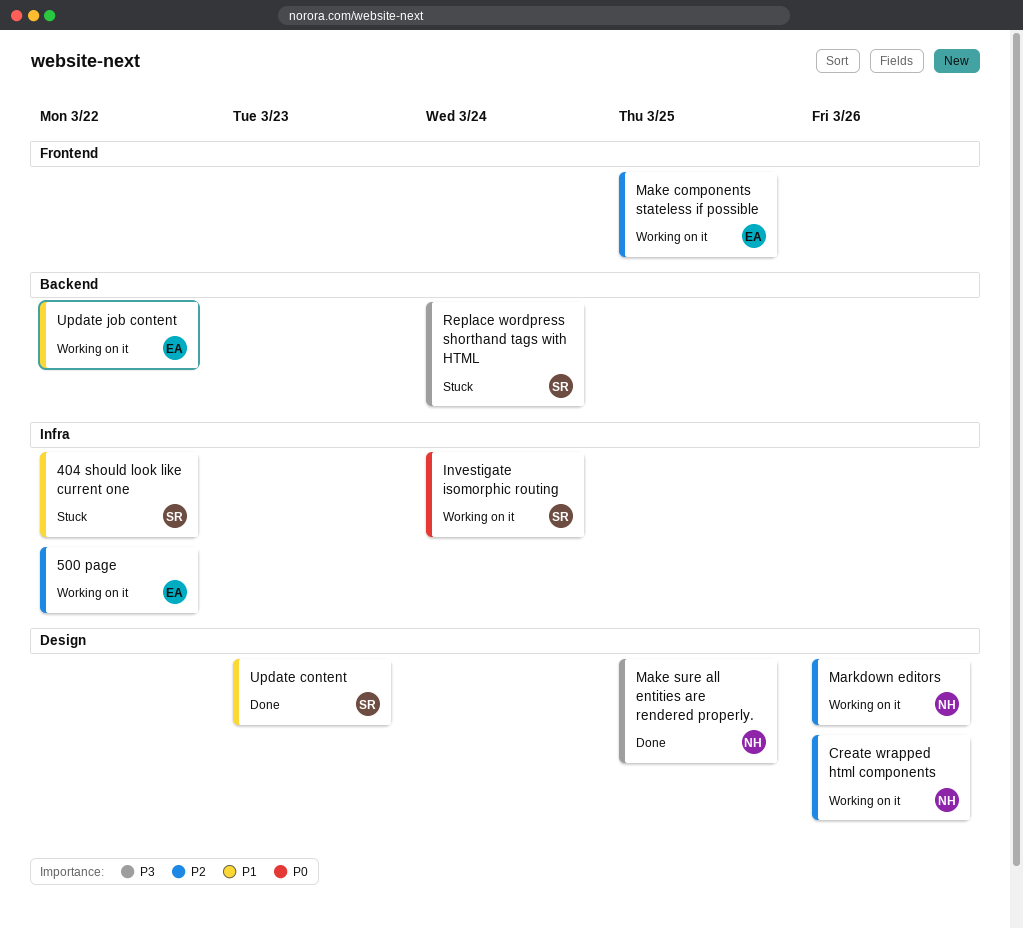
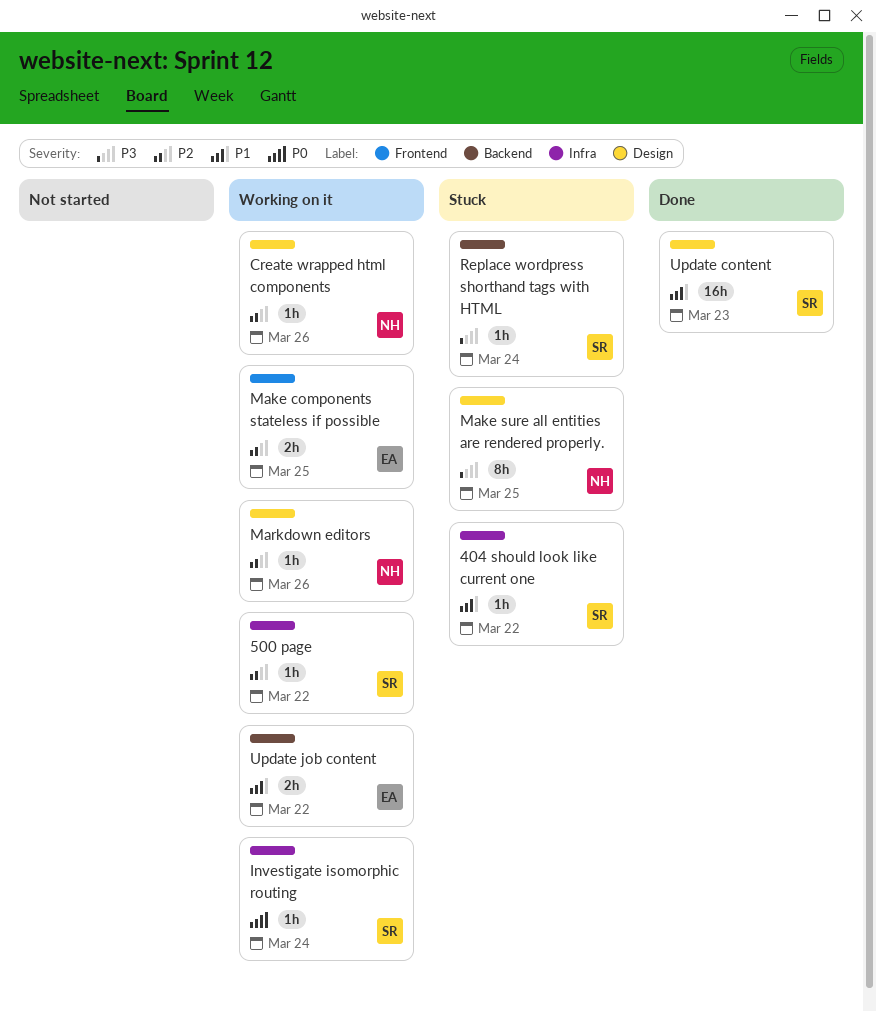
500 page, owner: EA -> SR
Make sure all entities are rendered properly., status: Done -> Stuck

